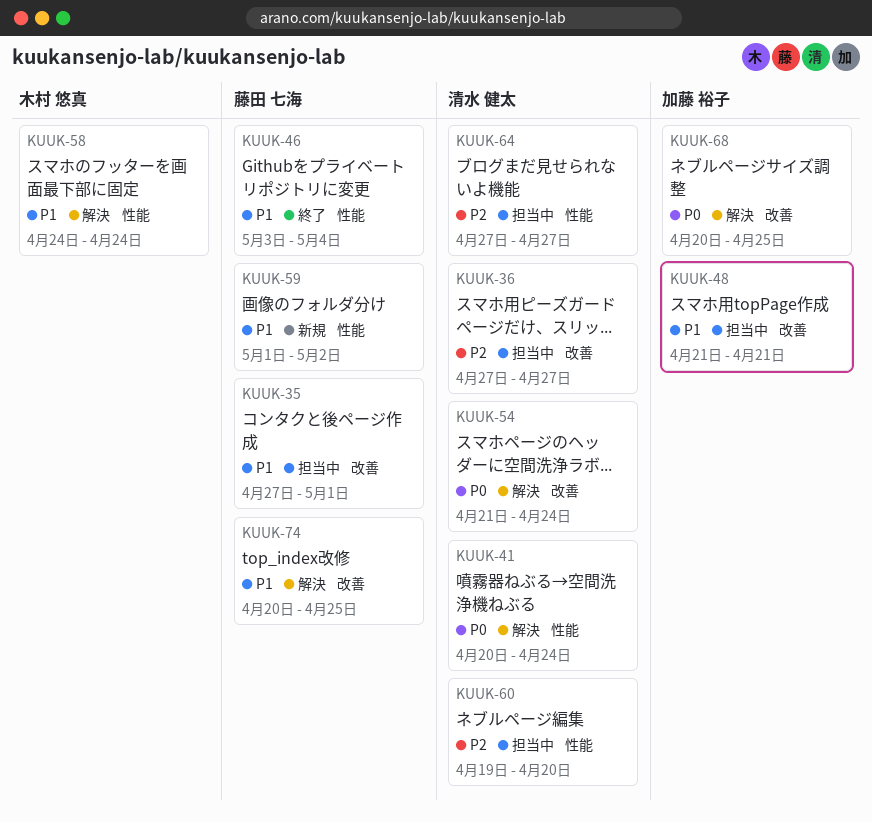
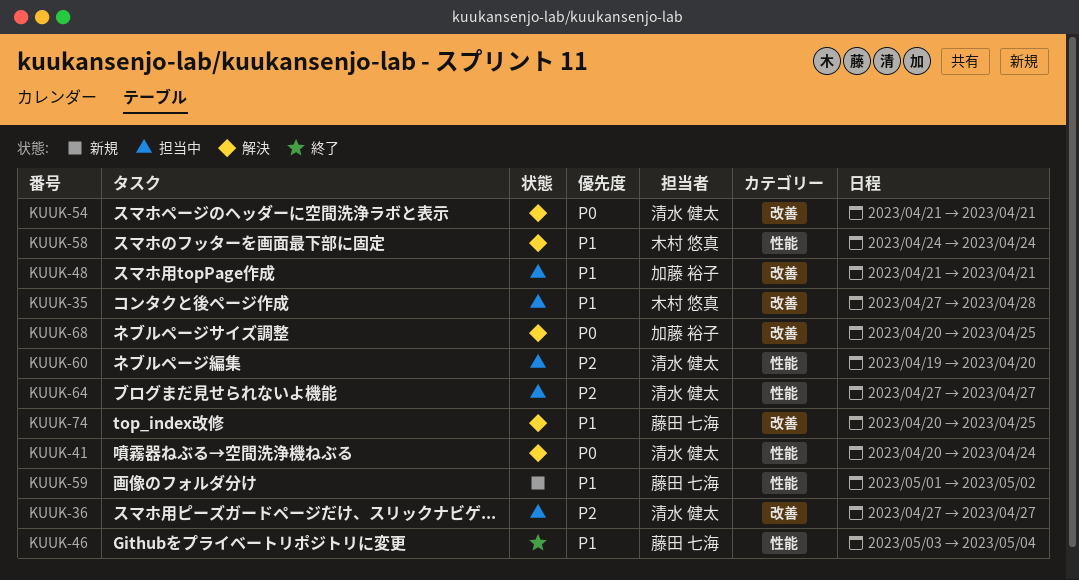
KUUK-35, owner: 藤田 七海 -> 木村 悠真
KUUK-35, due: May 1 -> Apr 28
KUUK-54, due: Apr 24 -> Apr 21

